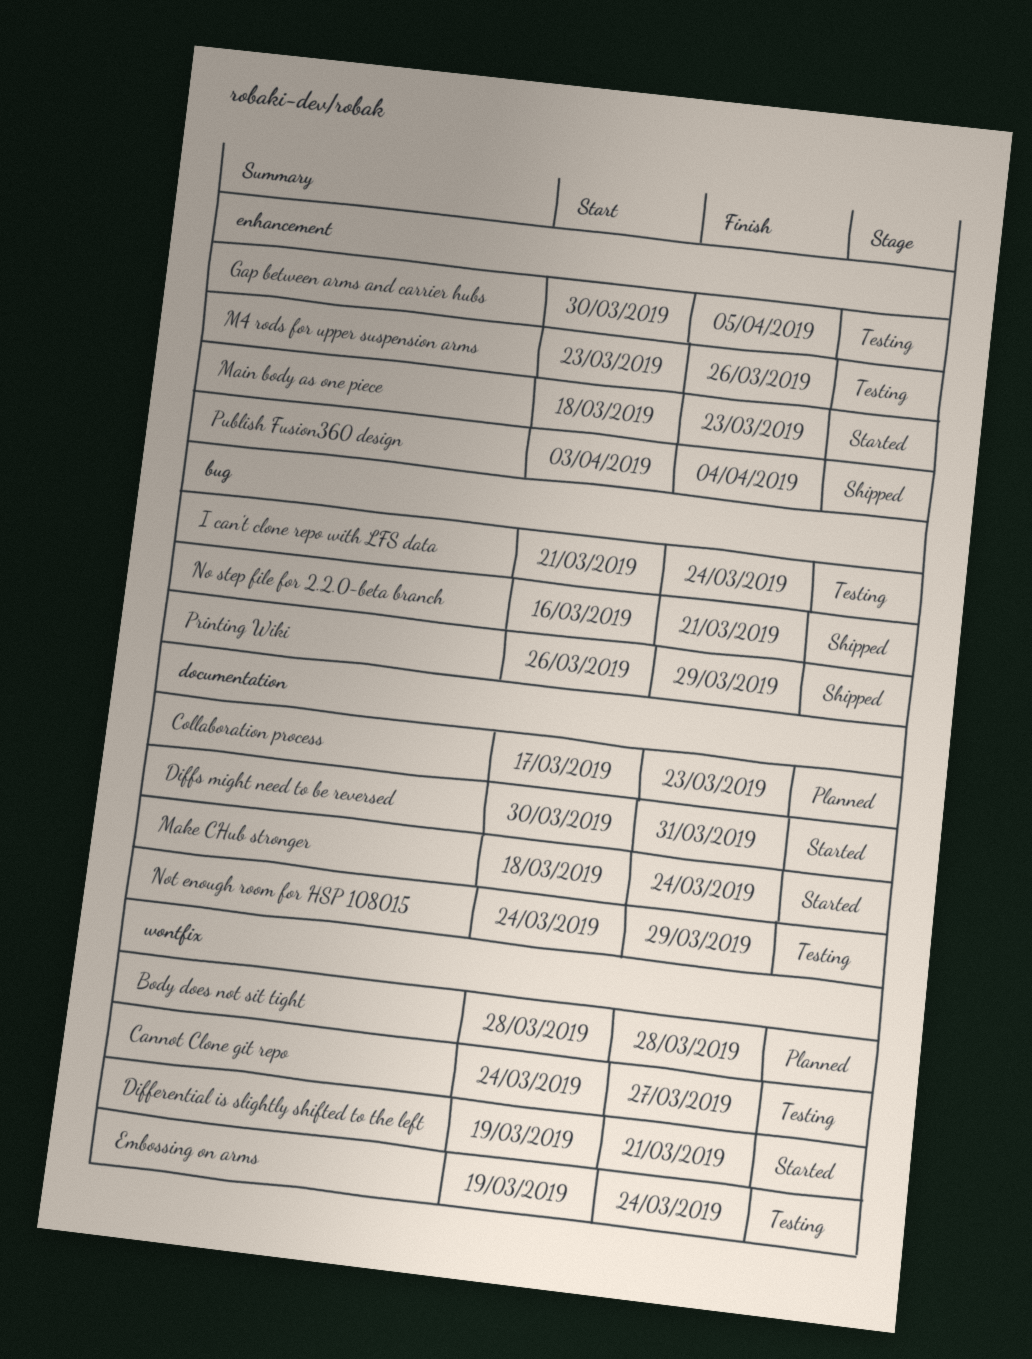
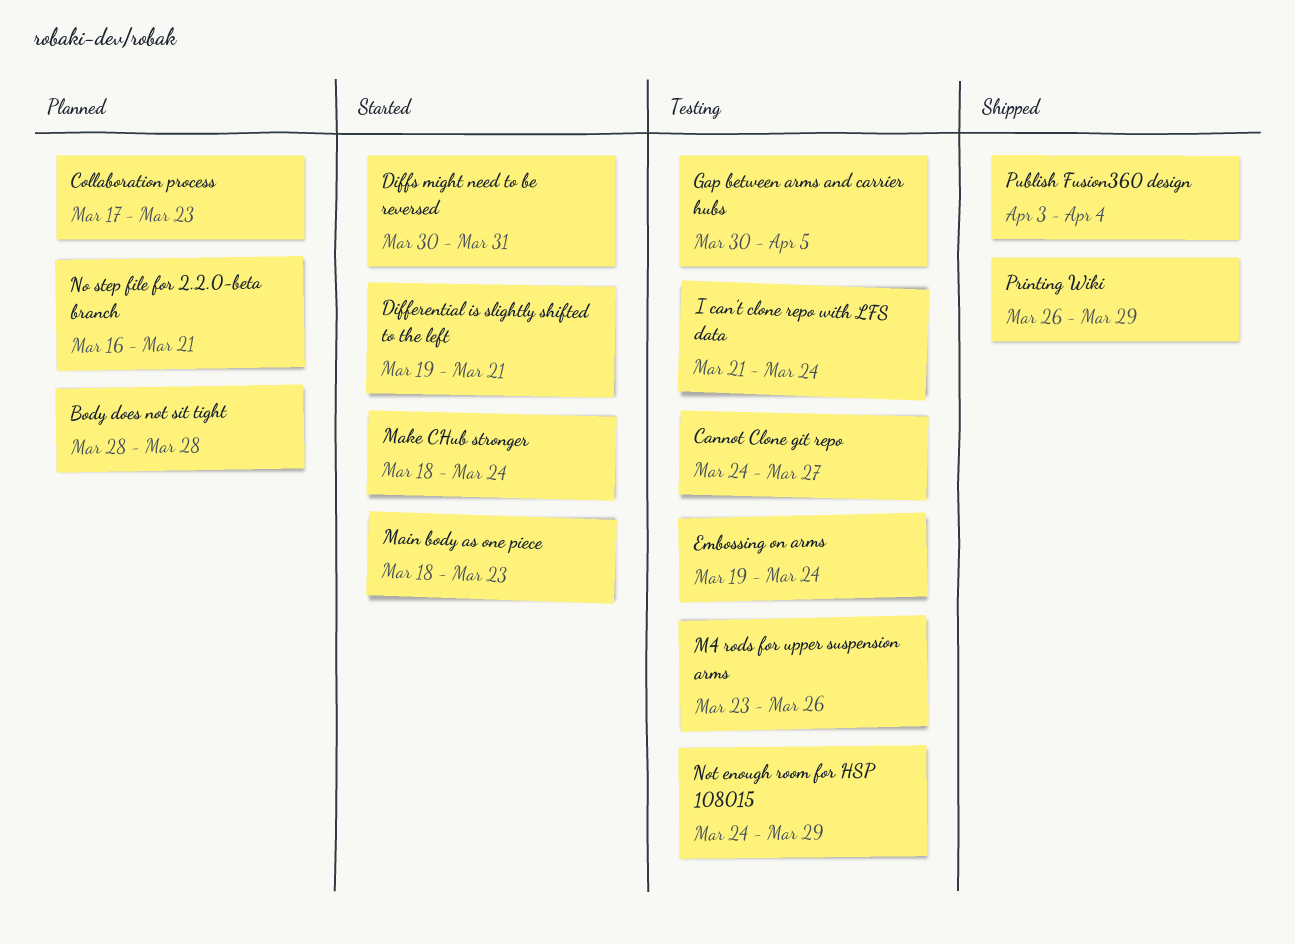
No step file for 2.2.0-beta branch, status: Shipped -> Planned

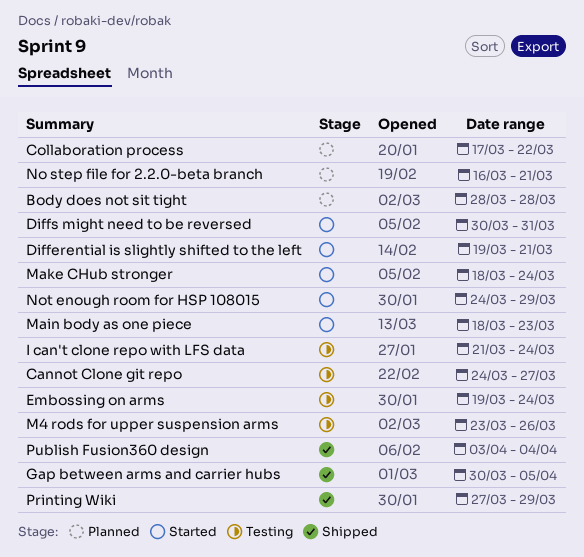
Collaboration process, due: Mar 23 -> Mar 22
Gap between arms and carrier hubs, status: Testing -> Shipped
Not enough room for HSP 108015, status: Testing -> Started
Printing Wiki, start: Mar 26 -> Mar 27

